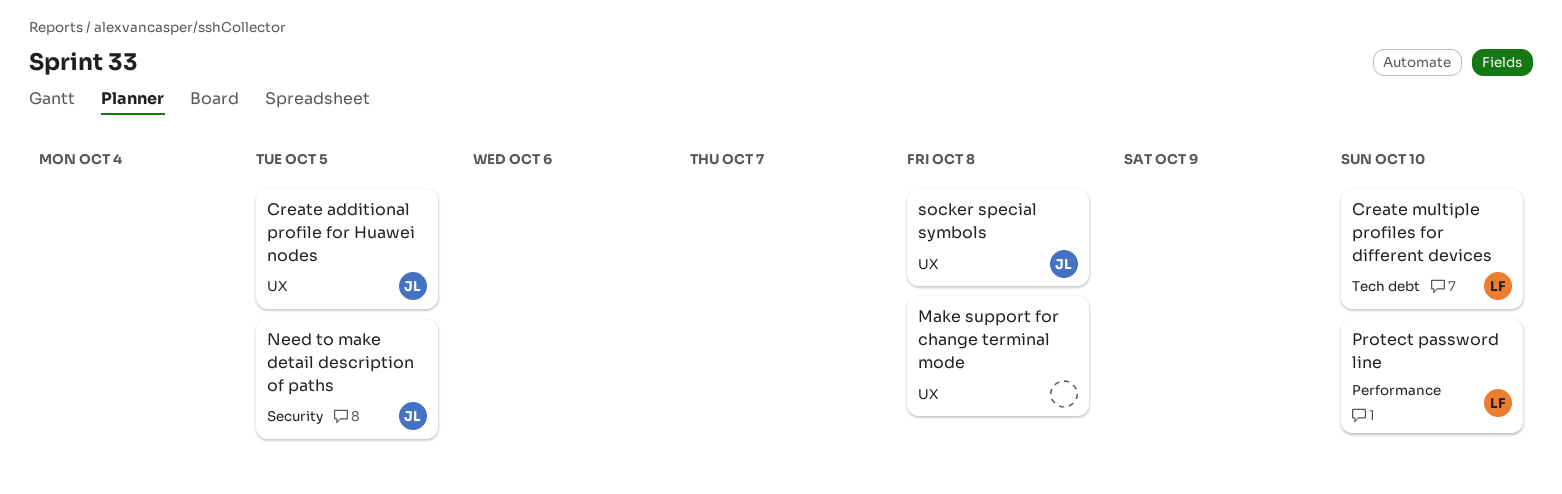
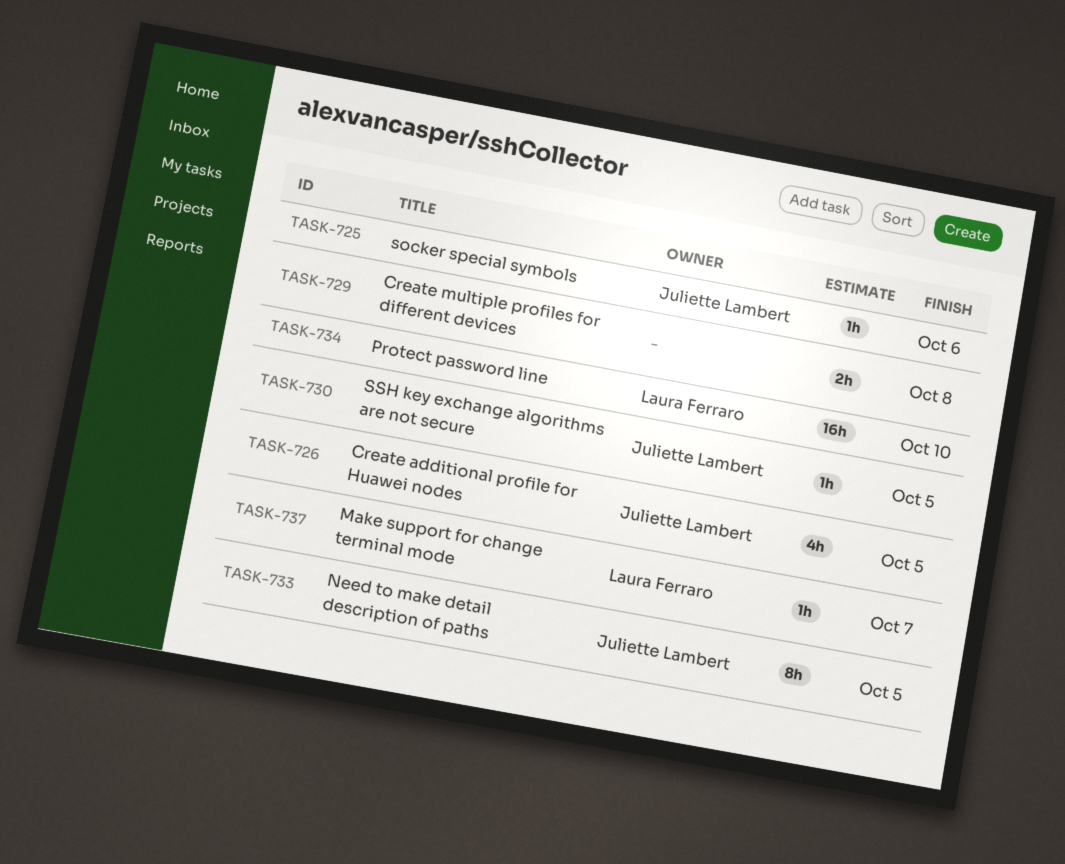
Create multiple profiles for different devices, owner: Laura Ferraro -> none
Create multiple profiles for different devices, due: Oct 10 -> Oct 8
Make support for change terminal mode, owner: none -> Laura Ferraro
Make support for change terminal mode, due: Oct 8 -> Oct 7
socker special symbols, due: Oct 8 -> Oct 6
SSH key exchange algorithms are not secure: none -> present

